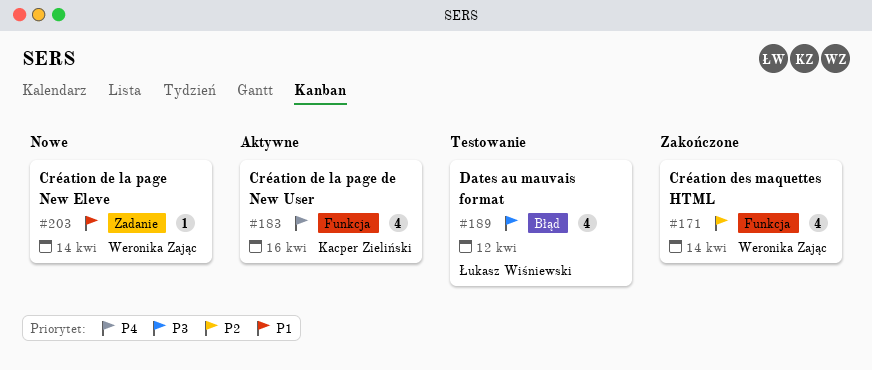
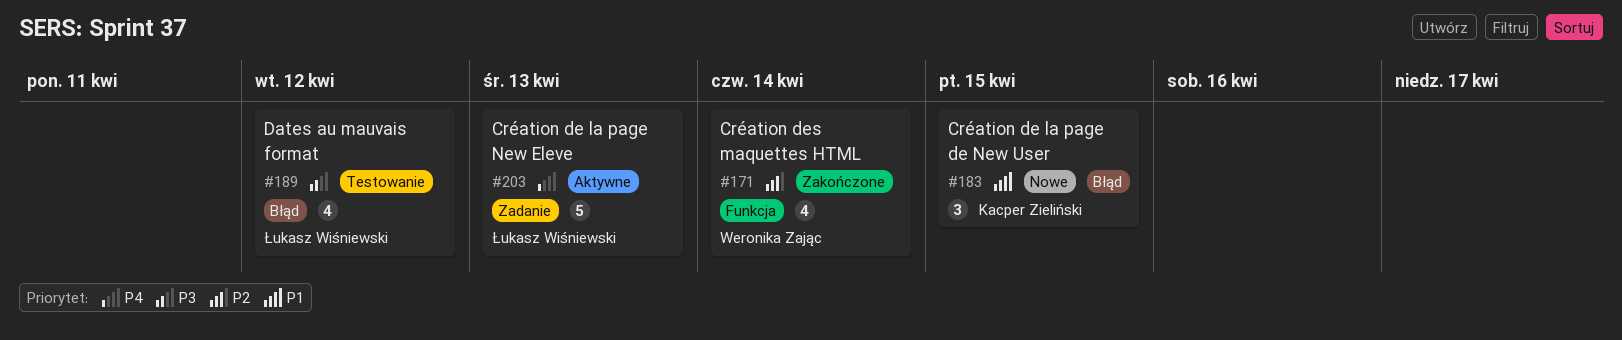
#183, status: Aktywne -> Nowe
#183, priority: P4 -> P1
#183, label: Funkcja -> Błąd
#183, estimate: 4 -> 3
#183, due: Apr 16 -> Apr 15
#203, status: Nowe -> Aktywne
#203, owner: Weronika Zając -> Łukasz Wiśniewski
#203, priority: P1 -> P4
#203, estimate: 1 -> 5
#203, due: Apr 14 -> Apr 13

